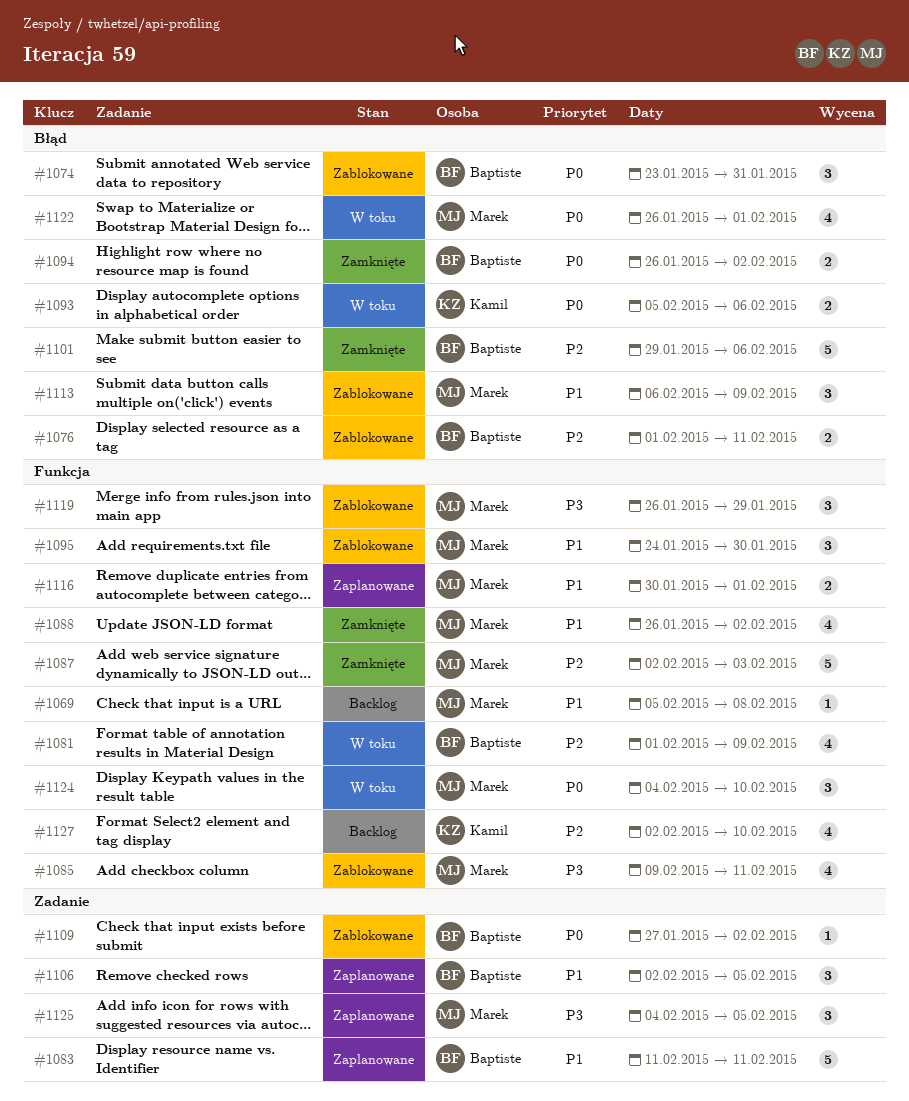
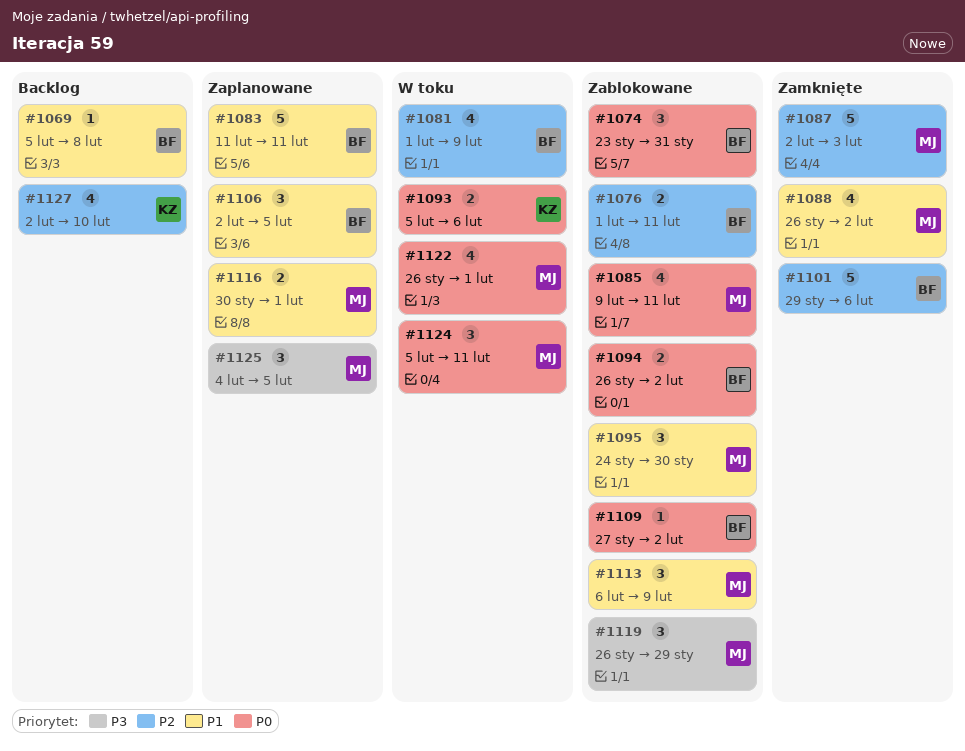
#1069, owner: Marek -> Baptiste
#1085, priority: P3 -> P0
#1094, status: Zamknięte -> Zablokowane
#1124, start: Feb 4 -> Feb 5
#1124, due: Feb 10 -> Feb 11

